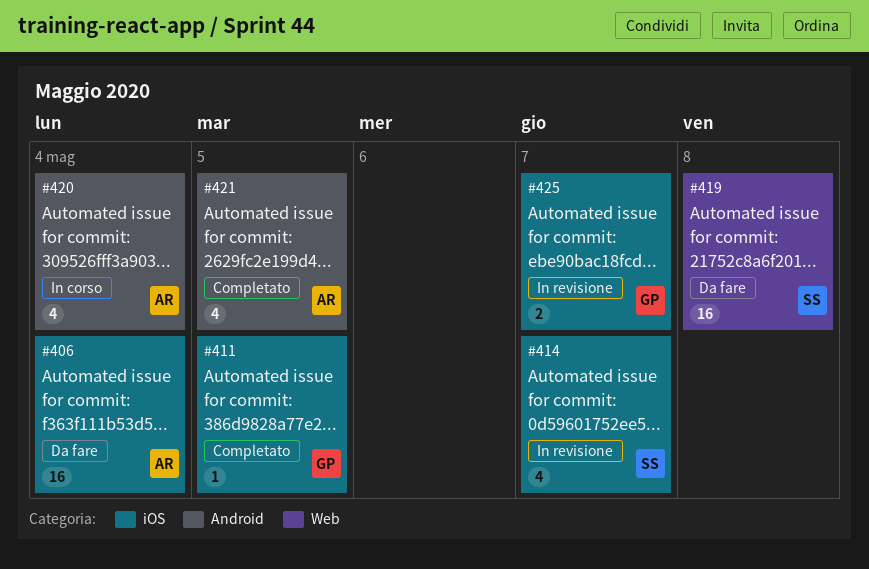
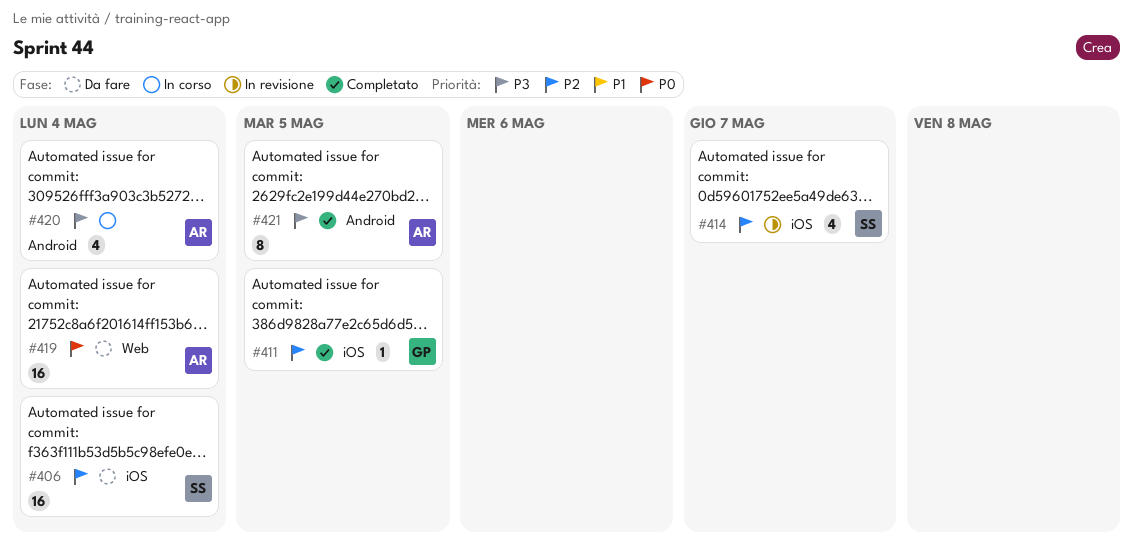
#406, owner: AR -> SS
#419, owner: SS -> AR
#419, due: May 8 -> May 4
#421, estimate: 4 -> 8
#425: present -> none

